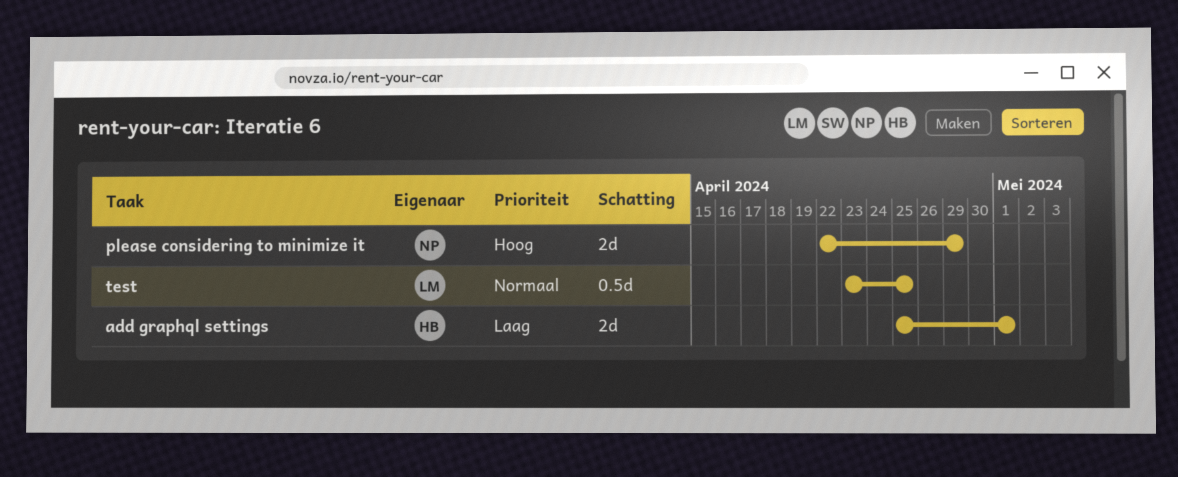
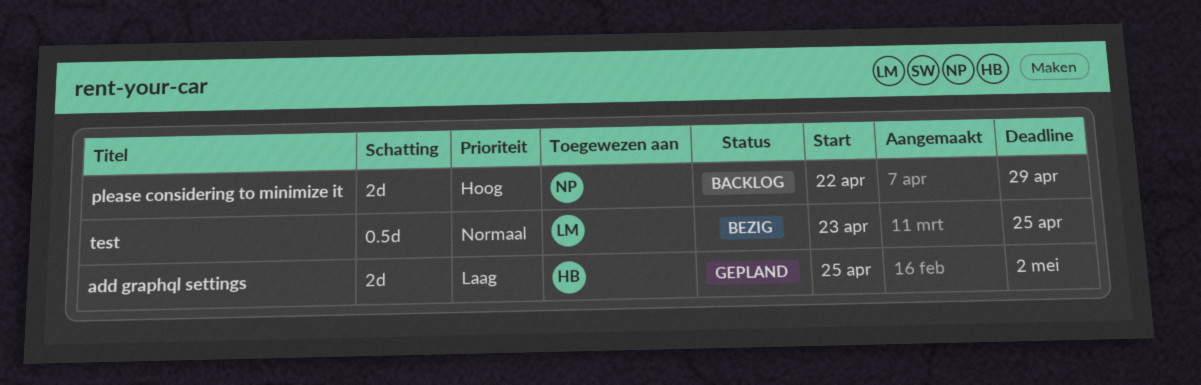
add graphql settings, due: May 1 -> May 2

